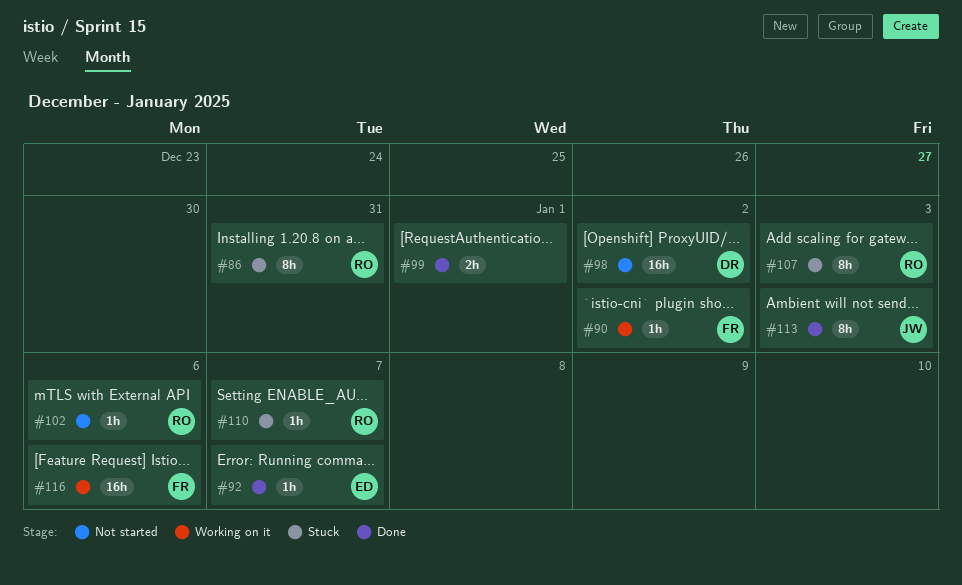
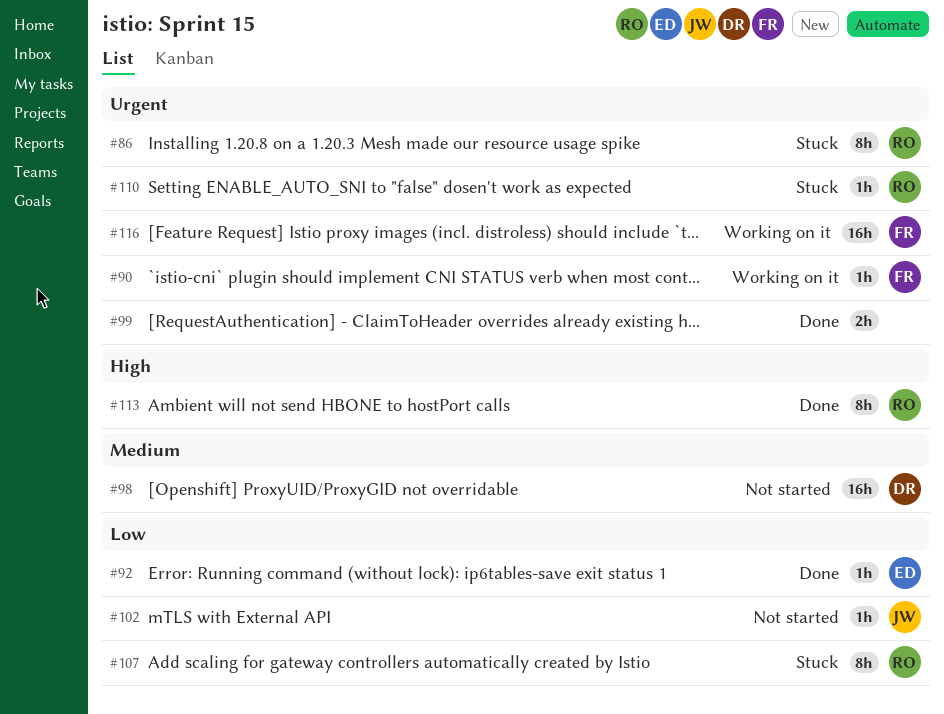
#102, owner: RO -> JW
#113, owner: JW -> RO

